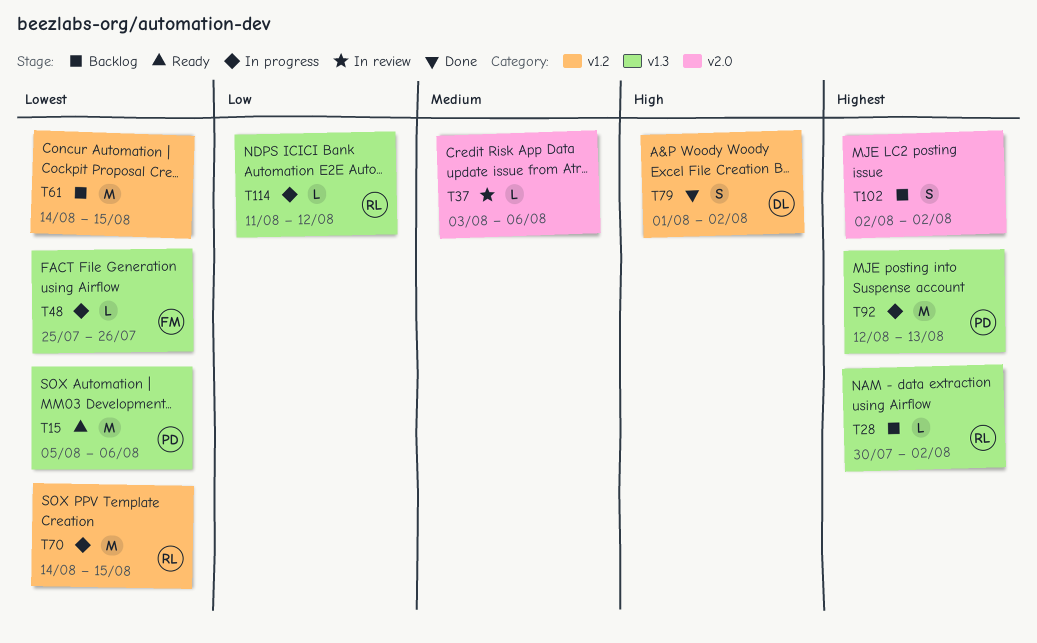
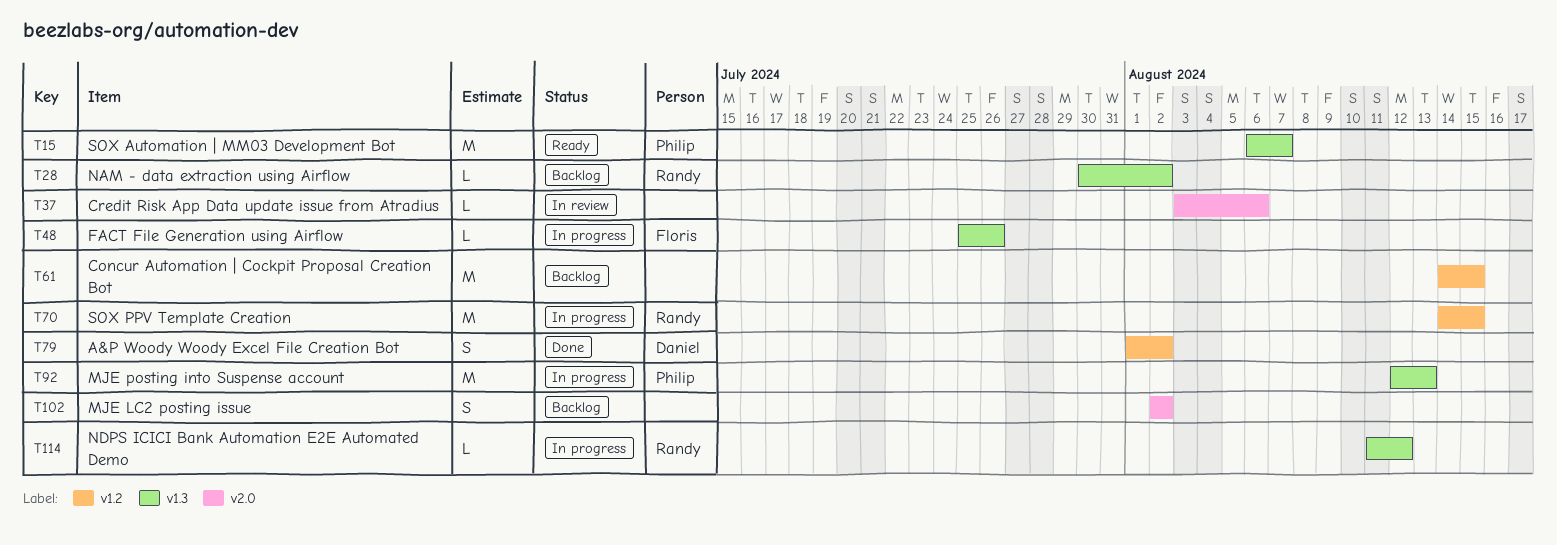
T15, start: Aug 5 -> Aug 6
T15, due: Aug 6 -> Aug 7

